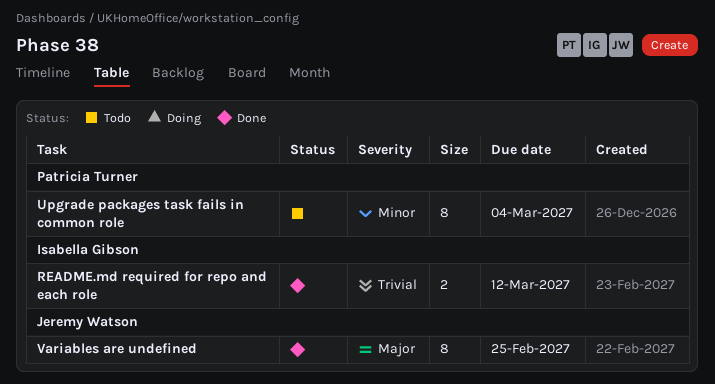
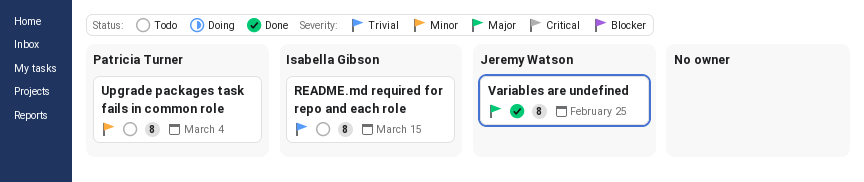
README.md required for repo and each role, status: Done -> Todo
README.md required for repo and each role, estimate: 2 -> 8
README.md required for repo and each role, due: Mar 12 -> Mar 15

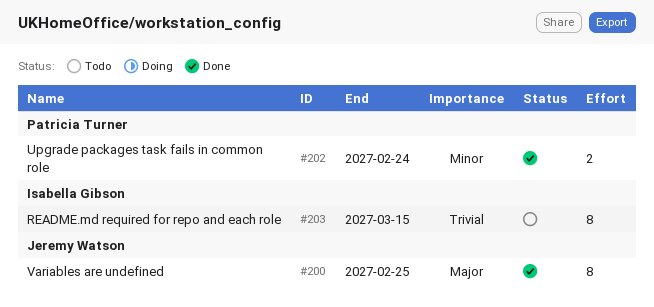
Upgrade packages task fails in common role, status: Todo -> Done
Upgrade packages task fails in common role, estimate: 8 -> 2
Upgrade packages task fails in common role, due: Mar 4 -> Feb 24

